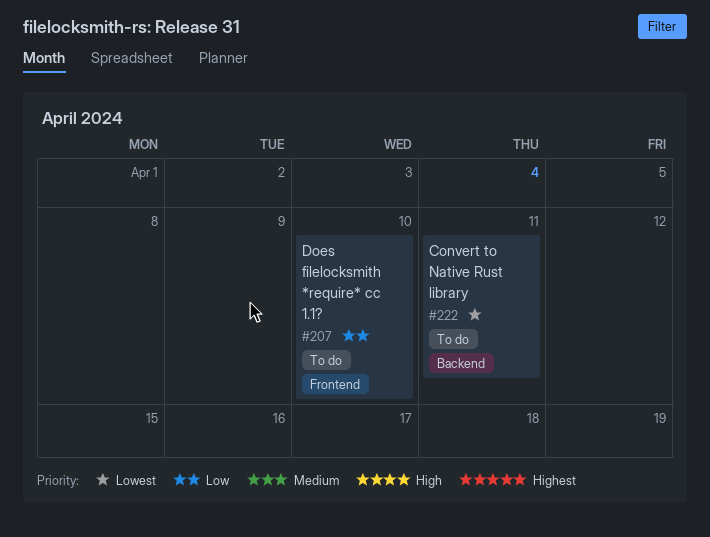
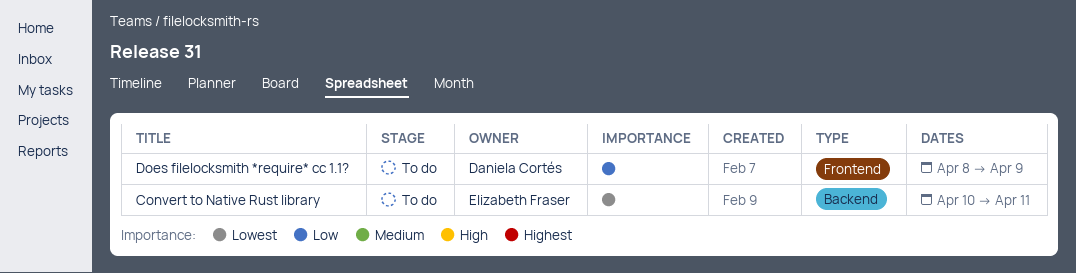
Does filelocksmith *require* cc 1.1?, due: Apr 10 -> Apr 9

